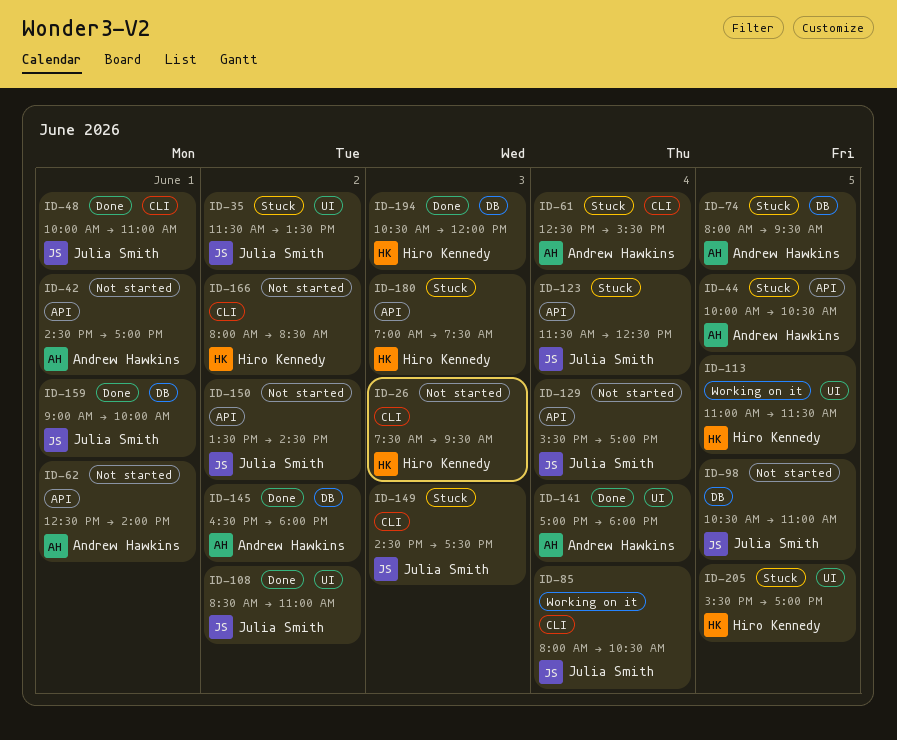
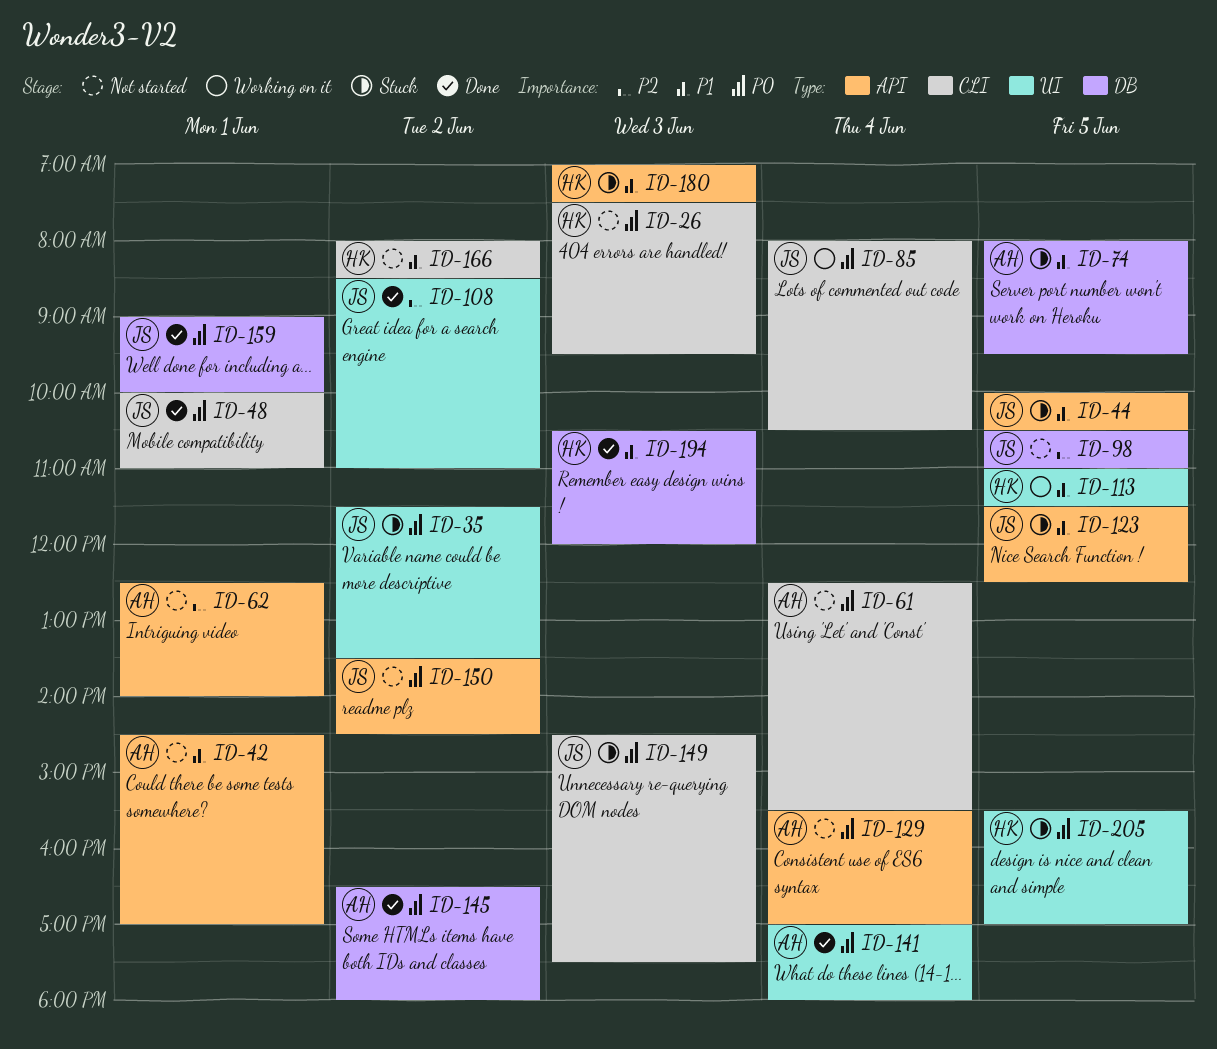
ID-44, owner: Andrew Hawkins -> Julia Smith
ID-61, status: Stuck -> Not started
ID-123, day: Jun 4 -> Jun 5
ID-129, owner: Julia Smith -> Andrew Hawkins

